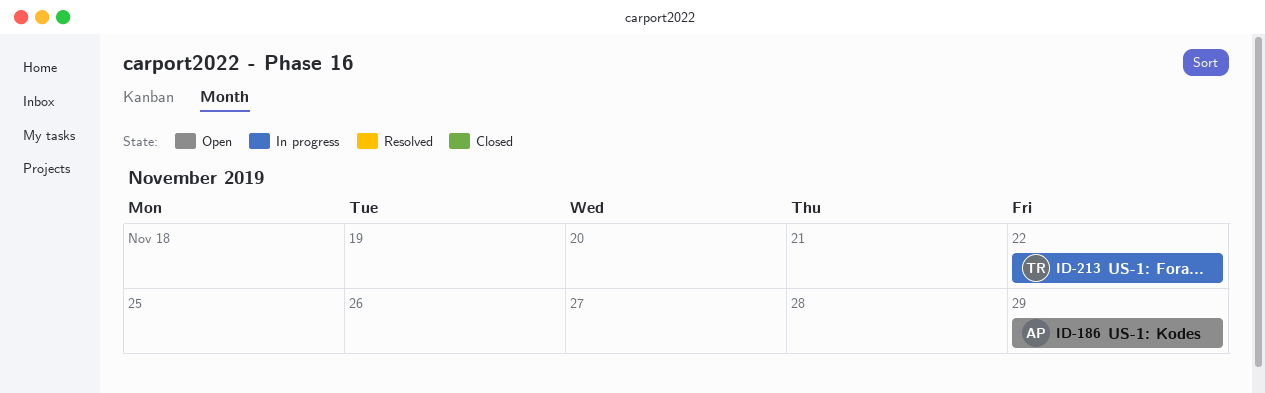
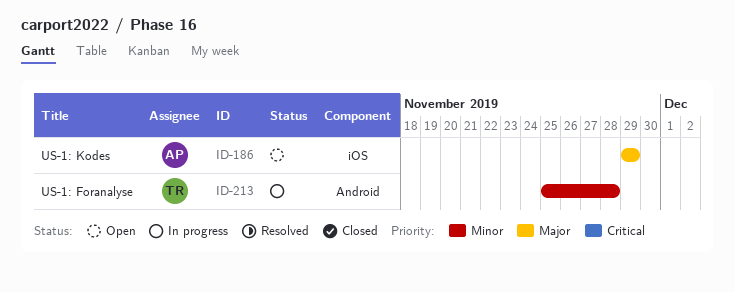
ID-213, start: Nov 22 -> Nov 25
ID-213, due: Nov 22 -> Nov 28

